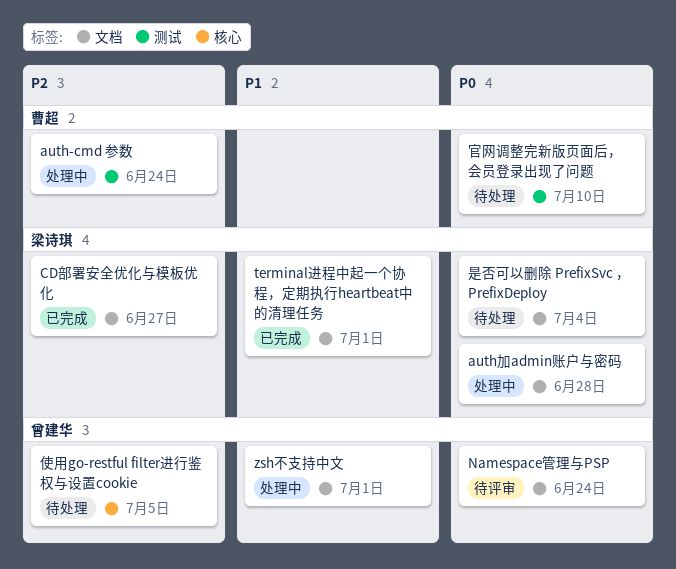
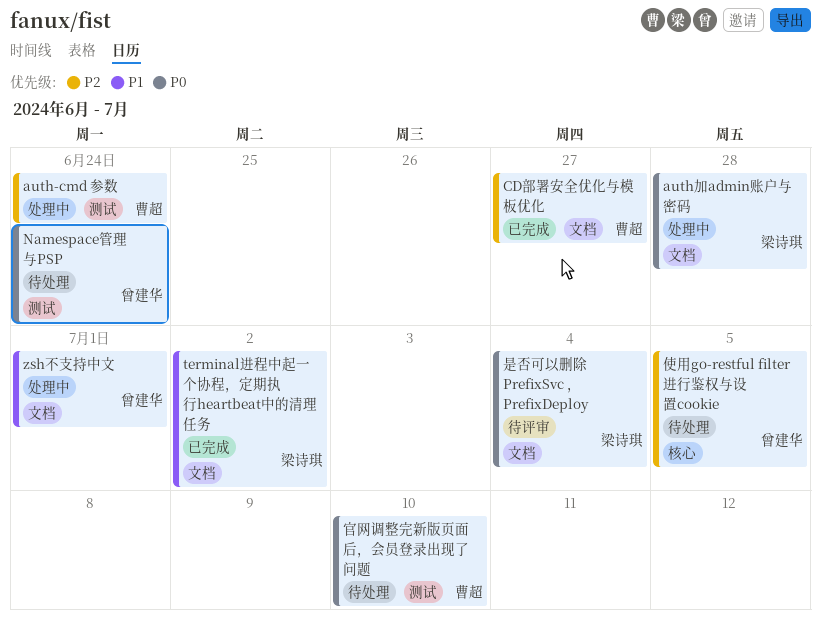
CD部署安全优化与模板优化, owner: 梁诗琪 -> 曹超
Namespace管理与PSP, status: 待评审 -> 待处理
Namespace管理与PSP, label: 文档 -> 测试
terminal进程中起一个协程，定期执行heartbeat中的清理任务, due: Jul 1 -> Jul 2
是否可以删除 PrefixSvc ， PrefixDeploy, status: 待处理 -> 待评审

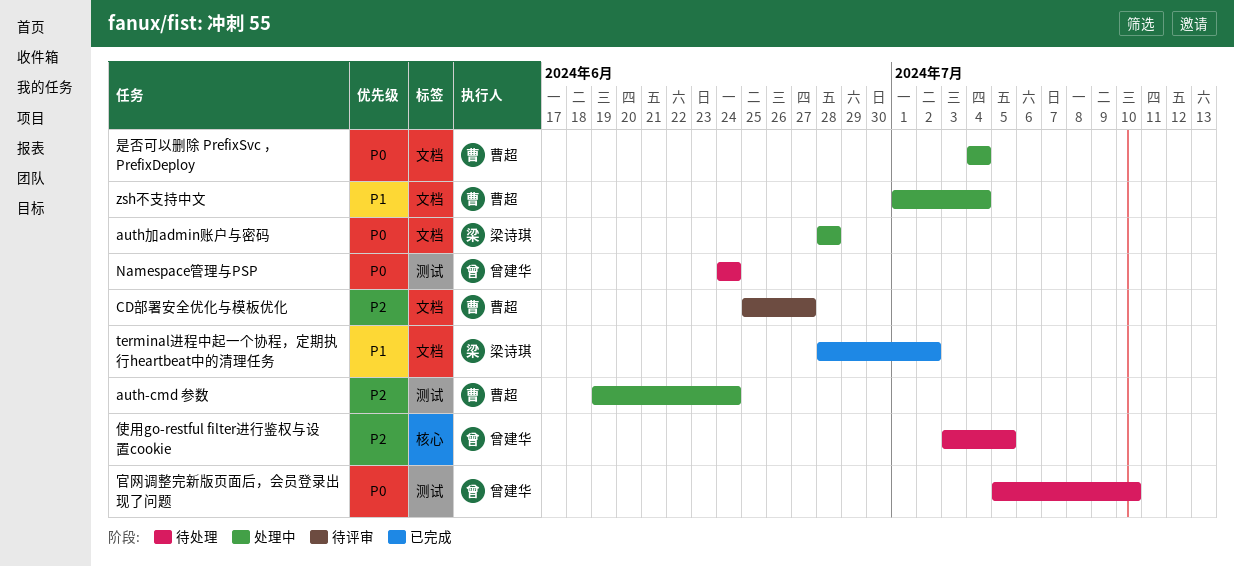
CD部署安全优化与模板优化, status: 已完成 -> 待评审
zsh不支持中文, owner: 曾建华 -> 曹超
zsh不支持中文, due: Jul 1 -> Jul 4
官网调整完新版页面后，会员登录出现了问题, owner: 曹超 -> 曾建华
是否可以删除 PrefixSvc ， PrefixDeploy, status: 待评审 -> 处理中
是否可以删除 PrefixSvc ， PrefixDeploy, owner: 梁诗琪 -> 曹超

